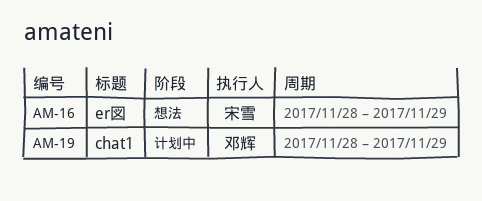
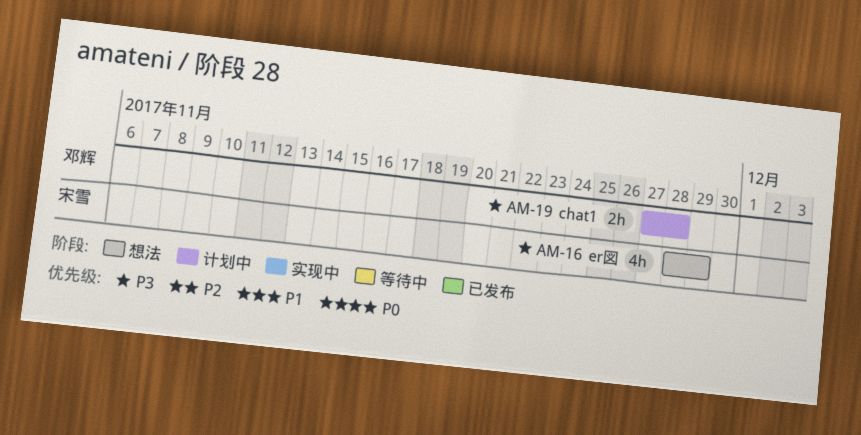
AM-19, start: Nov 28 -> Nov 27
AM-19, due: Nov 29 -> Nov 28

